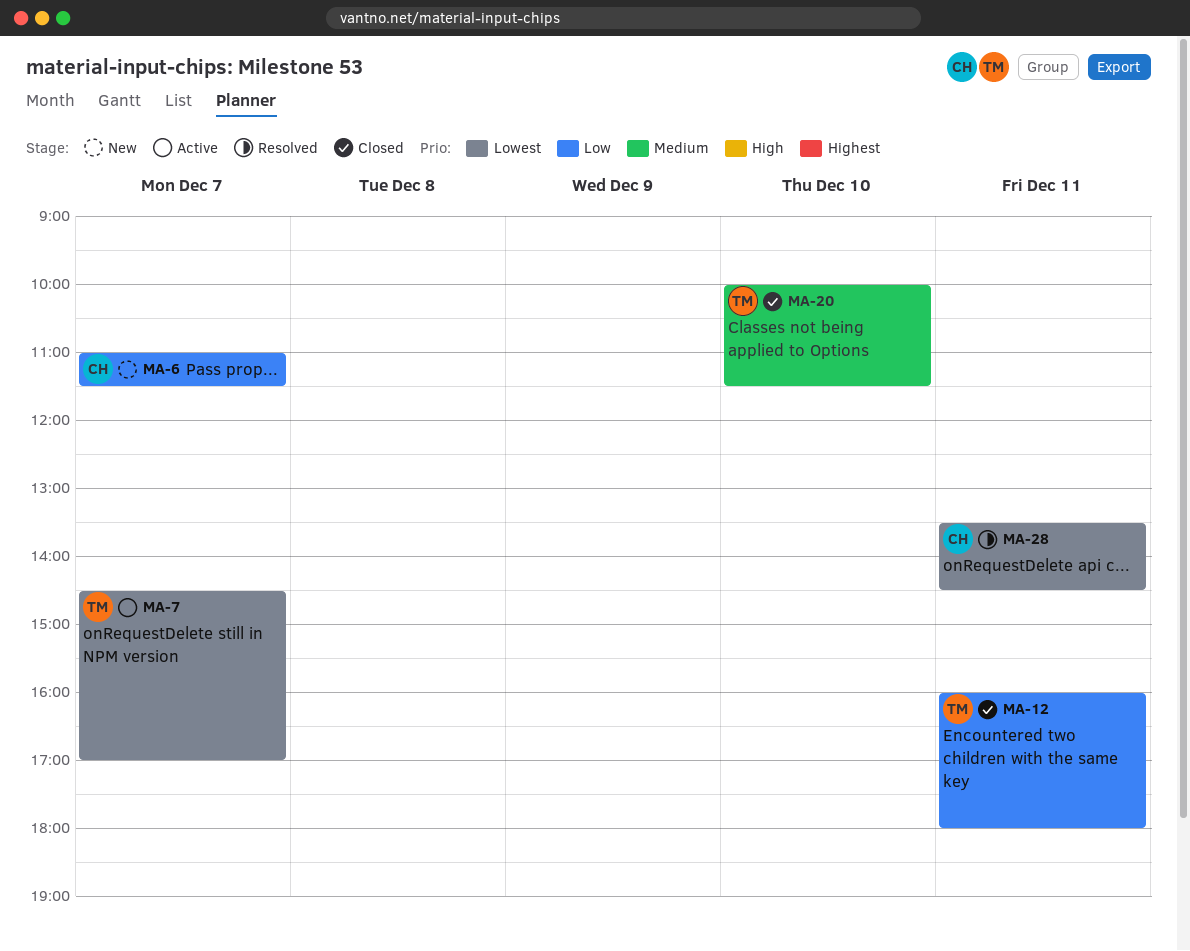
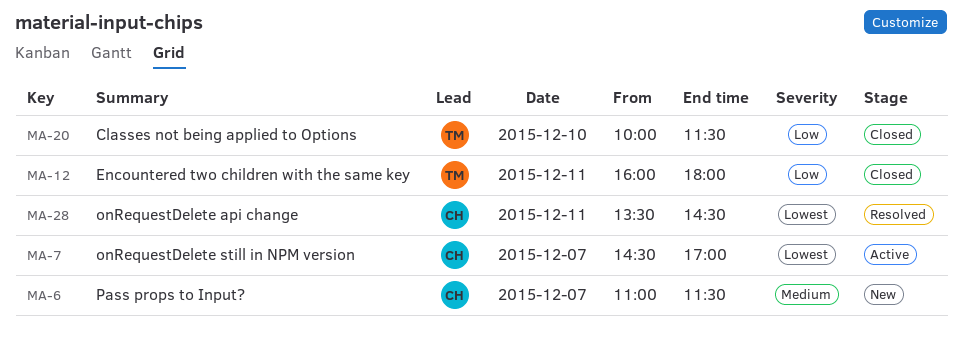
MA-6, priority: Low -> Medium
MA-7, owner: TM -> CH
MA-20, priority: Medium -> Low

